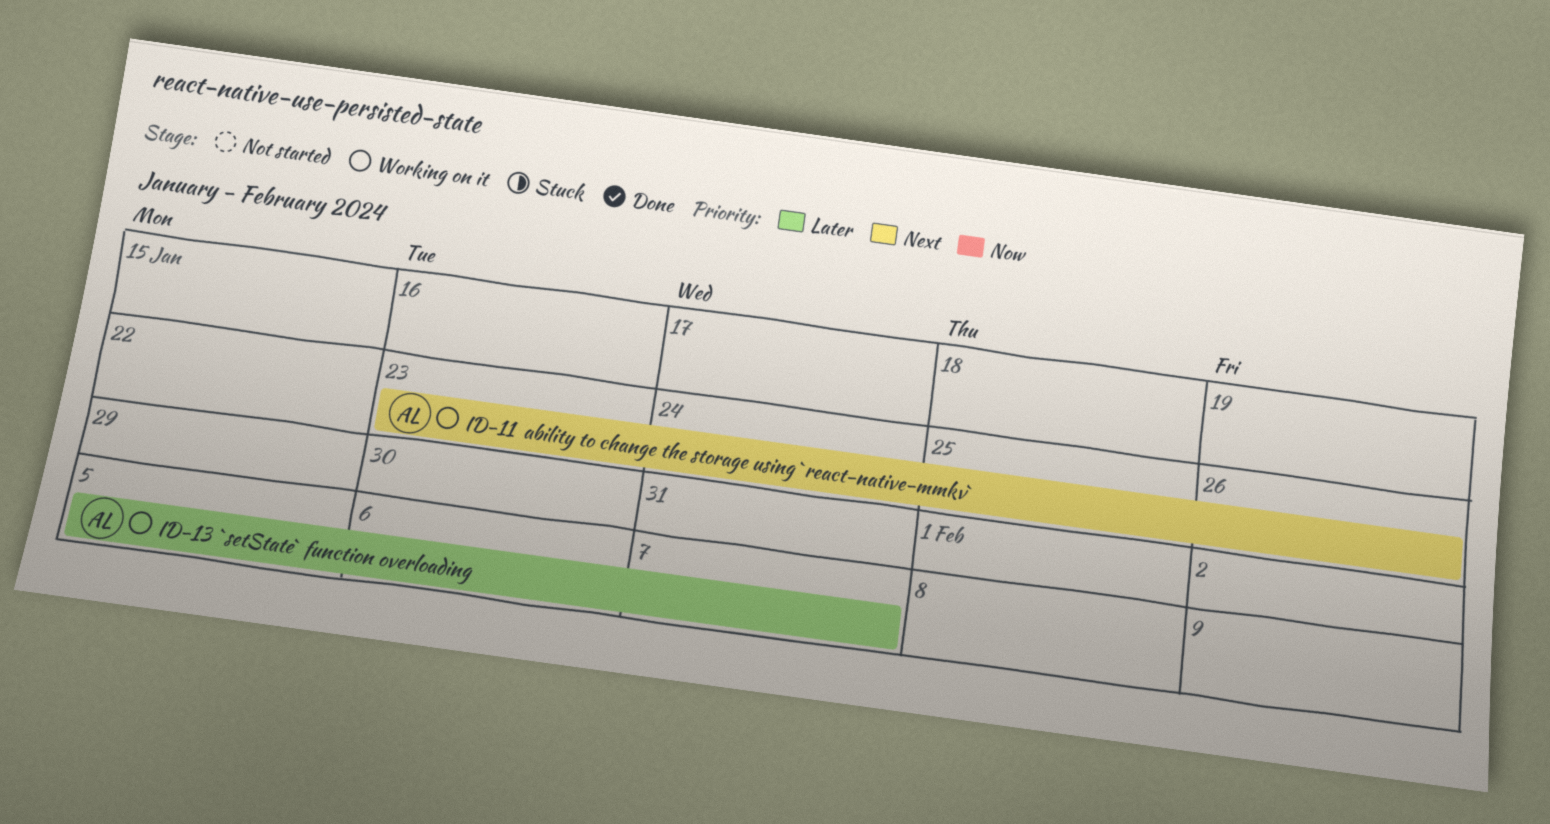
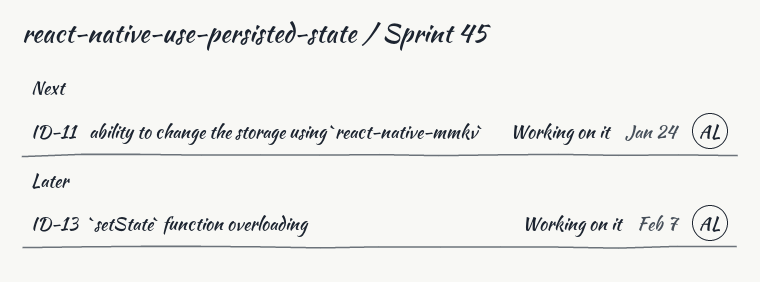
ID-11, due: Jan 26 -> Jan 24

